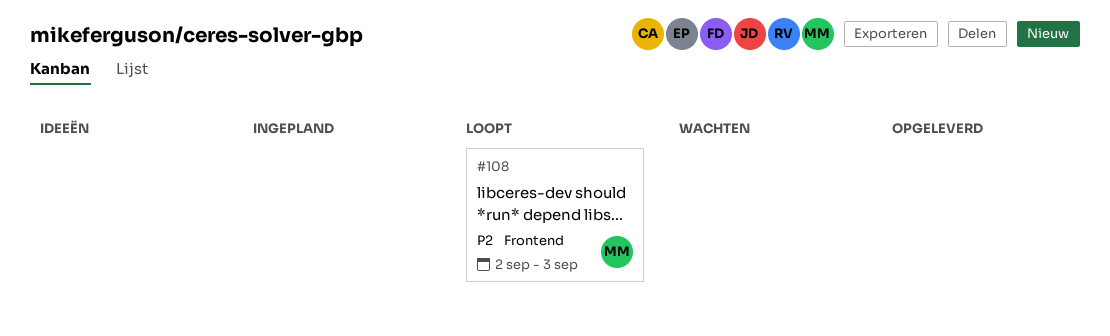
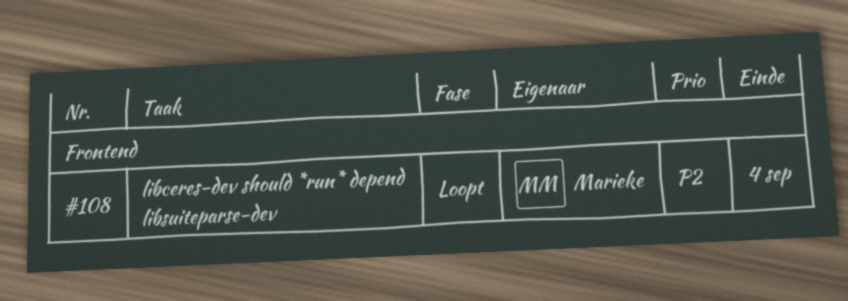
#108, due: Sep 3 -> Sep 4

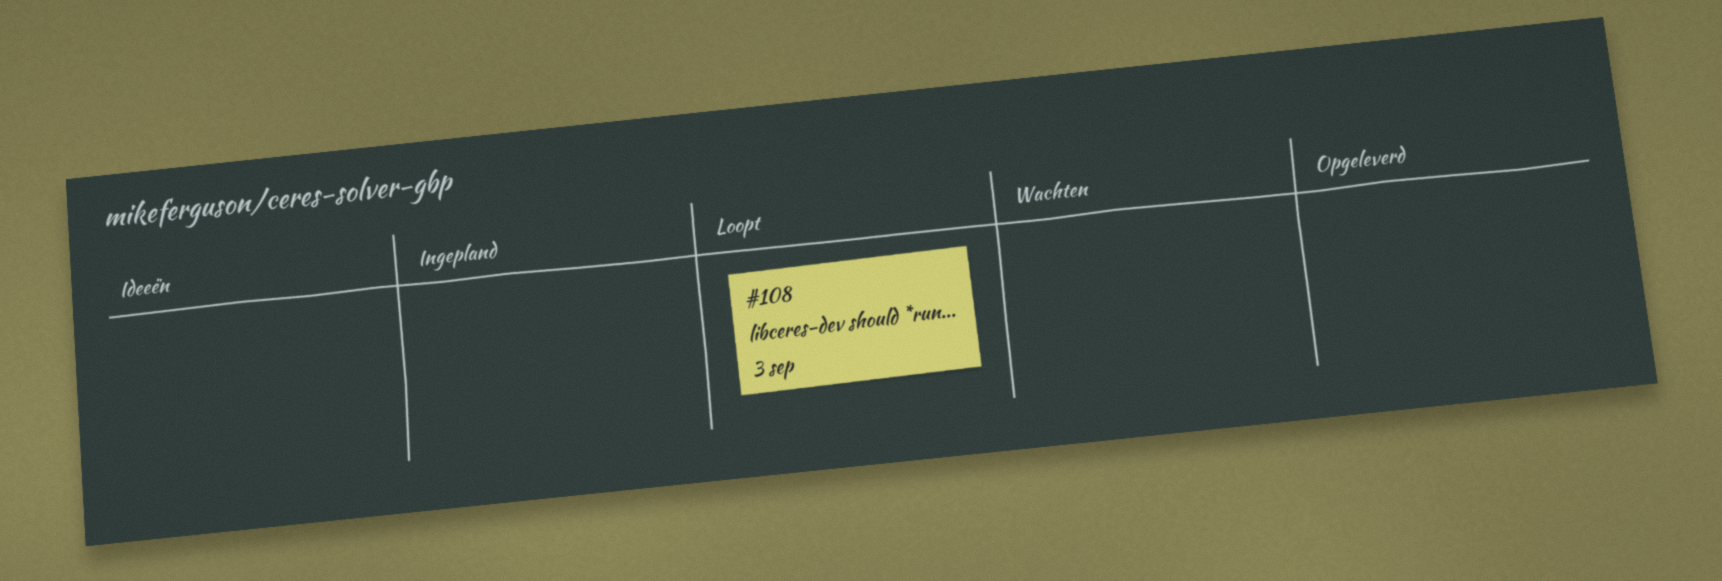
#108, due: Sep 4 -> Sep 3

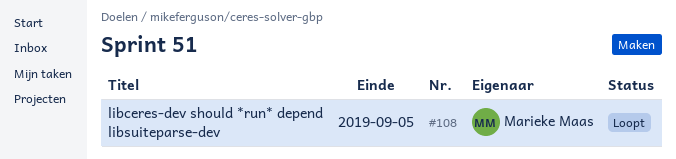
#108, due: Sep 3 -> Sep 5

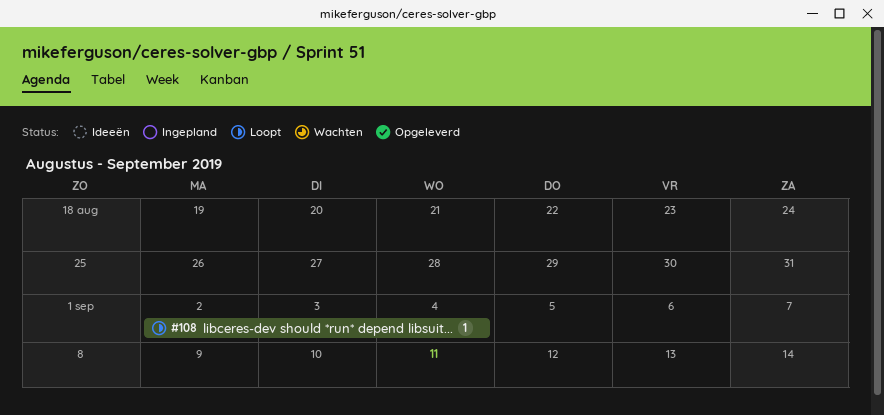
#108, due: Sep 5 -> Sep 4

